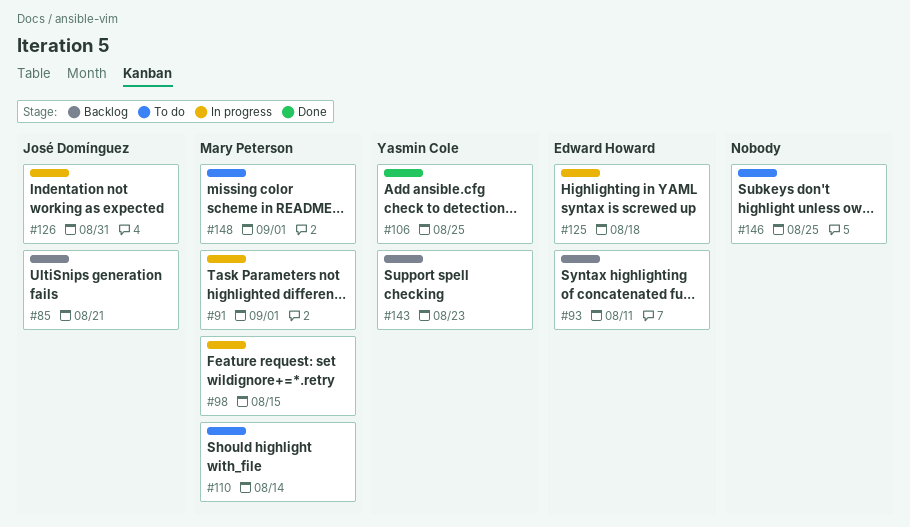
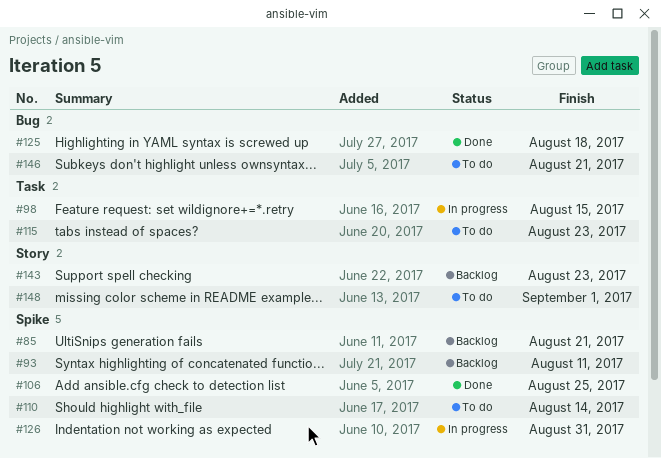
#91: present -> none
#115: none -> present
#125, status: In progress -> Done
#146, due: Aug 25 -> Aug 21

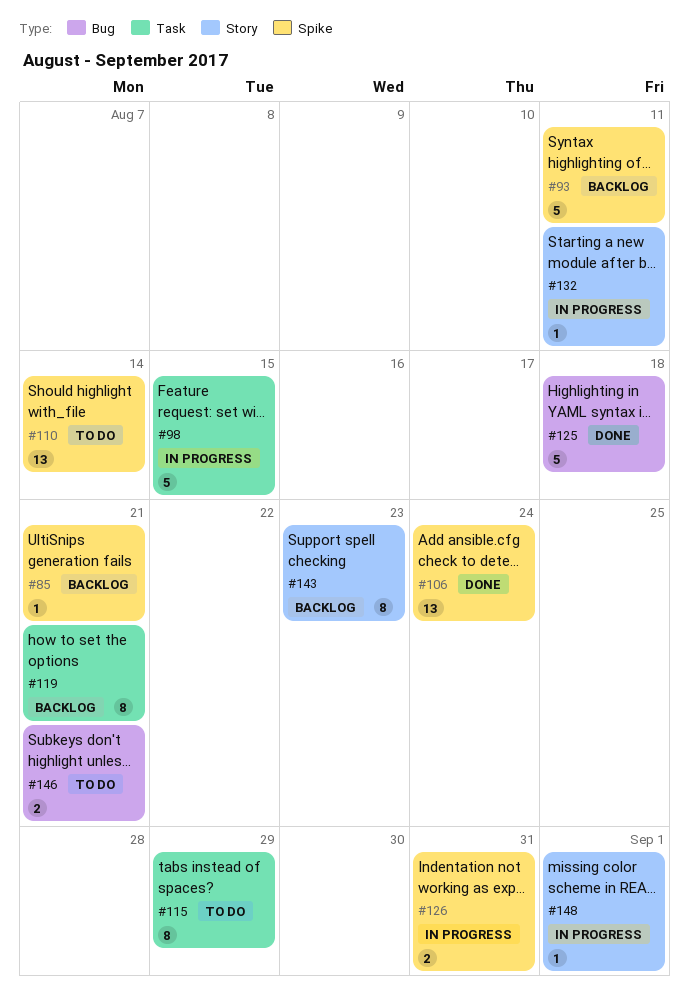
#106, due: Aug 25 -> Aug 24
#115, due: Aug 23 -> Aug 29
#119: none -> present
#132: none -> present
#148, status: To do -> In progress

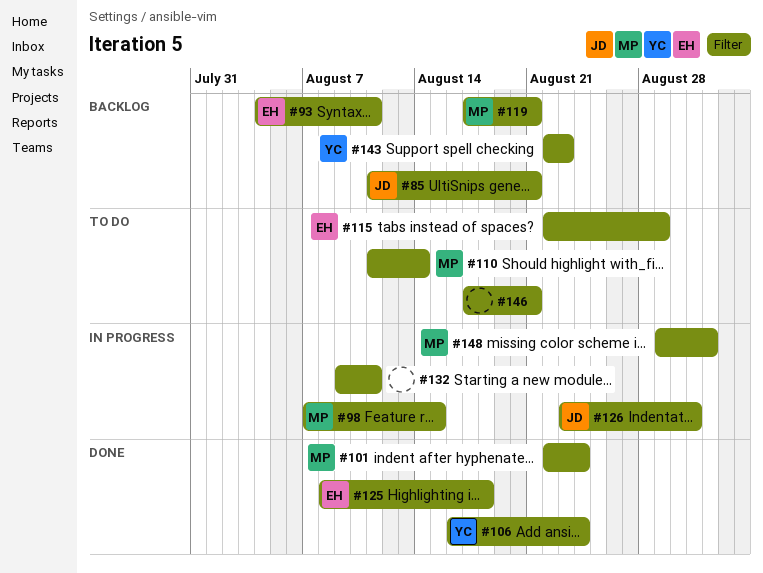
#101: none -> present

